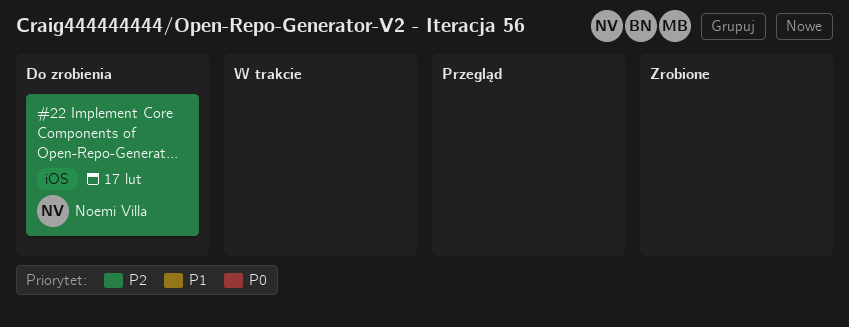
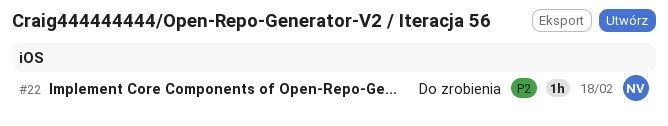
#22, due: Feb 17 -> Feb 18

